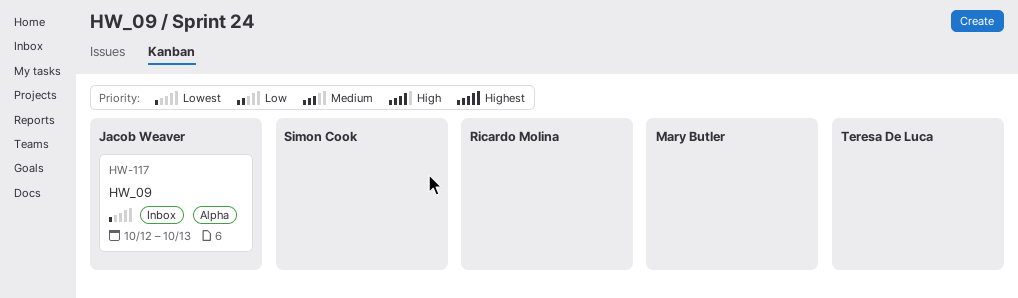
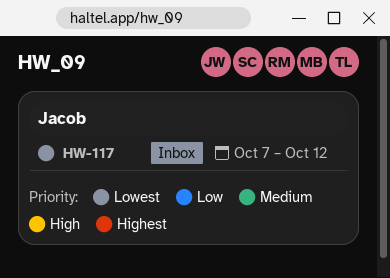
HW-117, start: Oct 12 -> Oct 7
HW-117, due: Oct 13 -> Oct 12

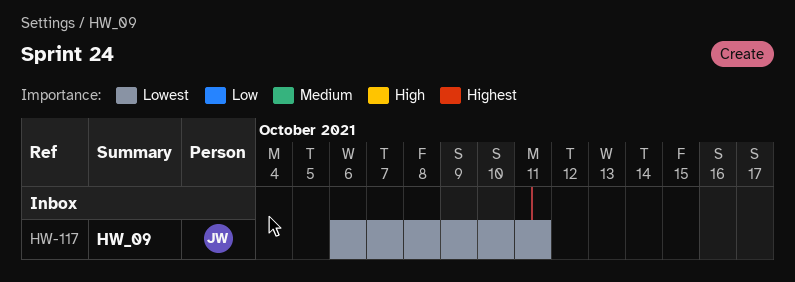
HW-117, start: Oct 7 -> Oct 6
HW-117, due: Oct 12 -> Oct 11

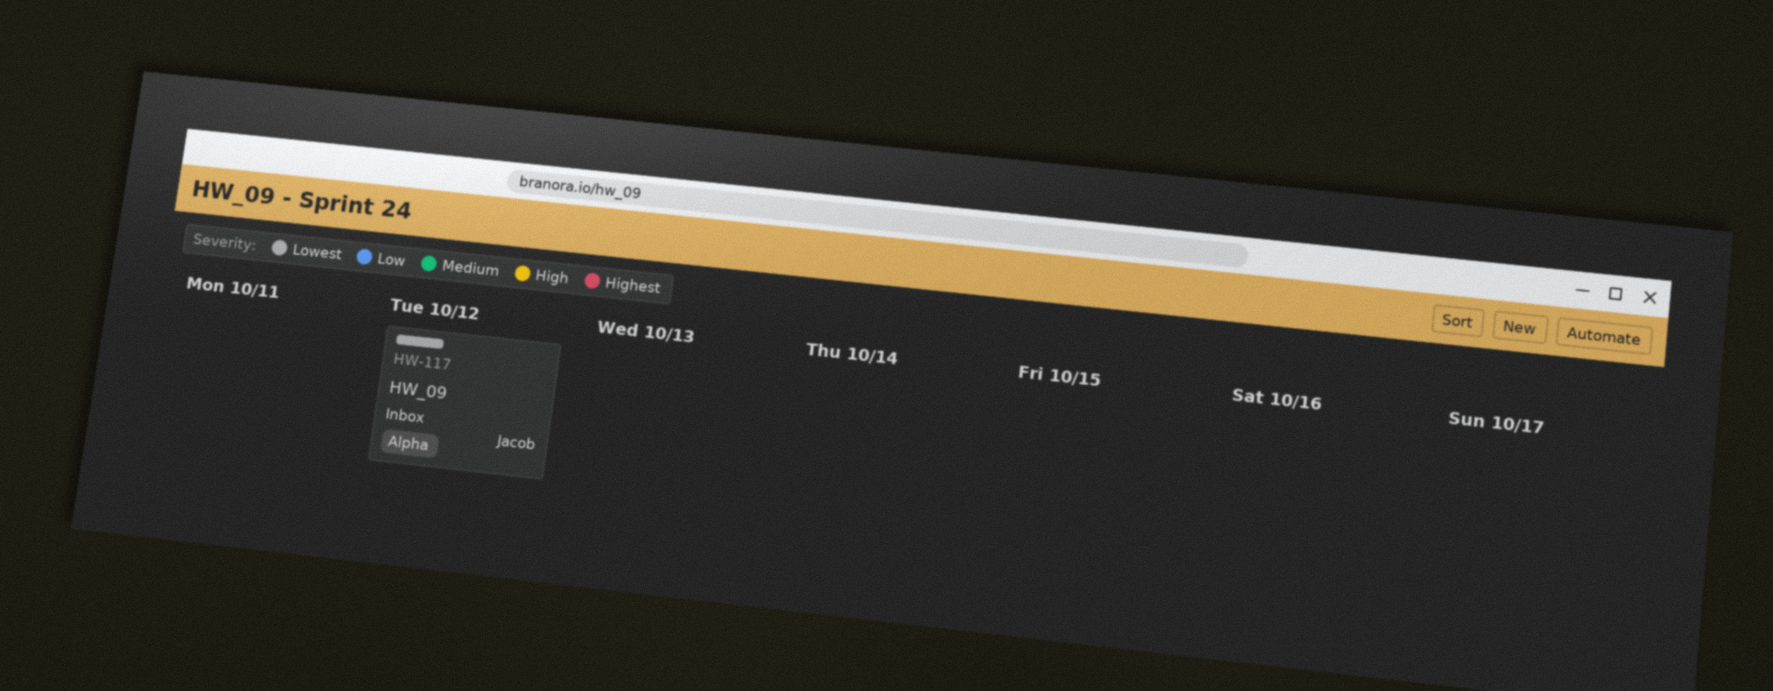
HW-117, due: Oct 11 -> Oct 12

